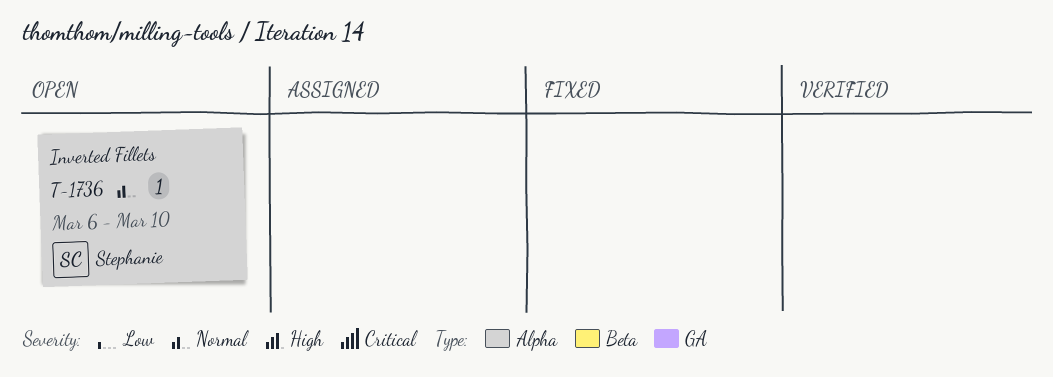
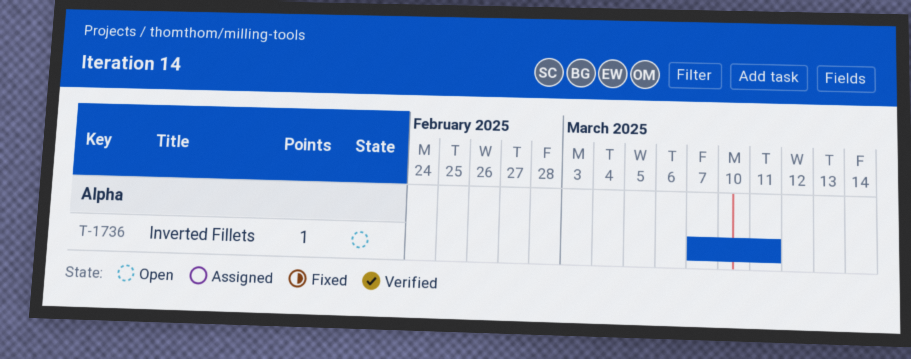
T-1736, start: Mar 6 -> Mar 7
T-1736, due: Mar 10 -> Mar 11

